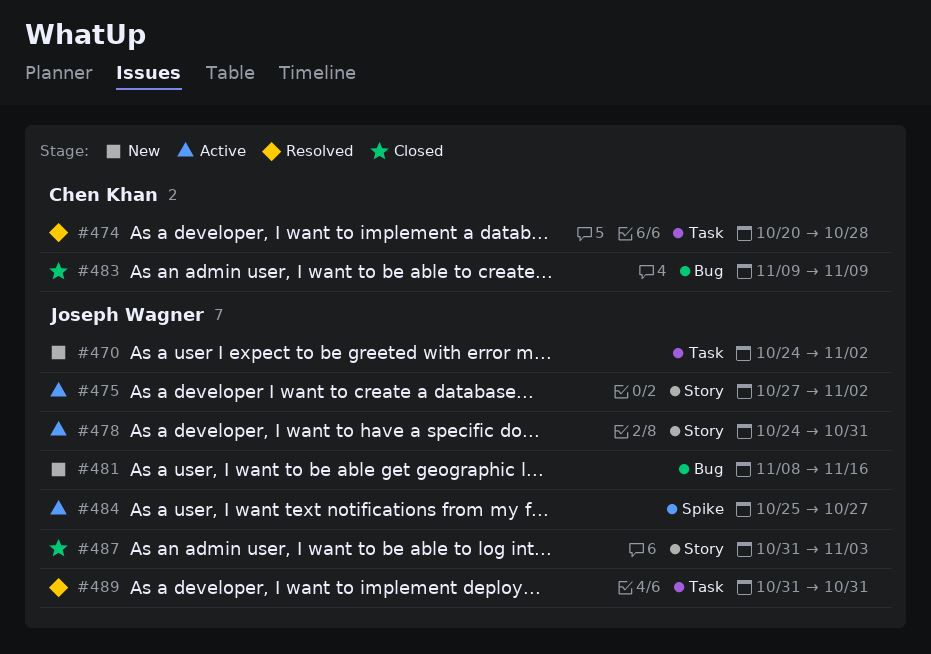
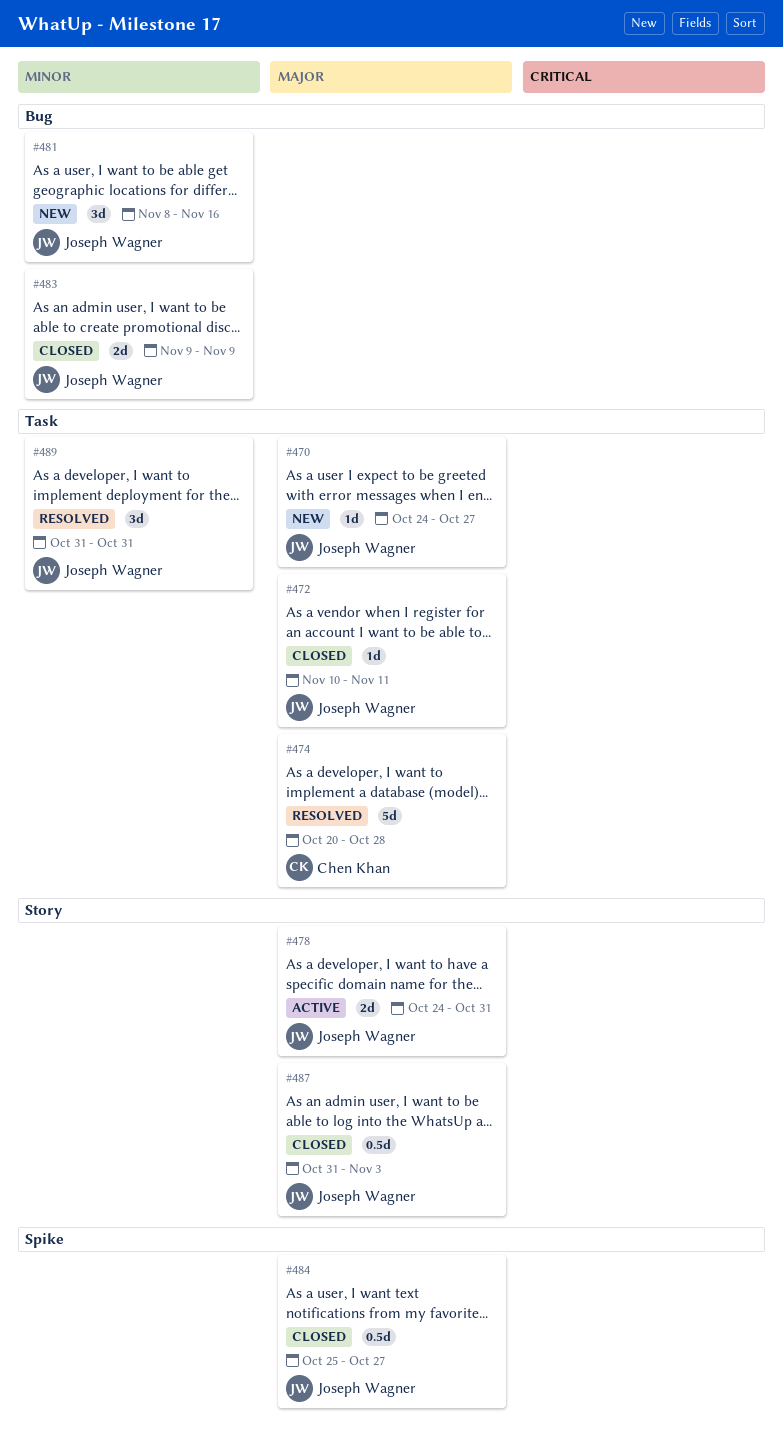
#470, due: Nov 2 -> Oct 27
#472: none -> present
#475: present -> none
#483, owner: Chen Khan -> Joseph Wagner
#484, status: Active -> Closed

